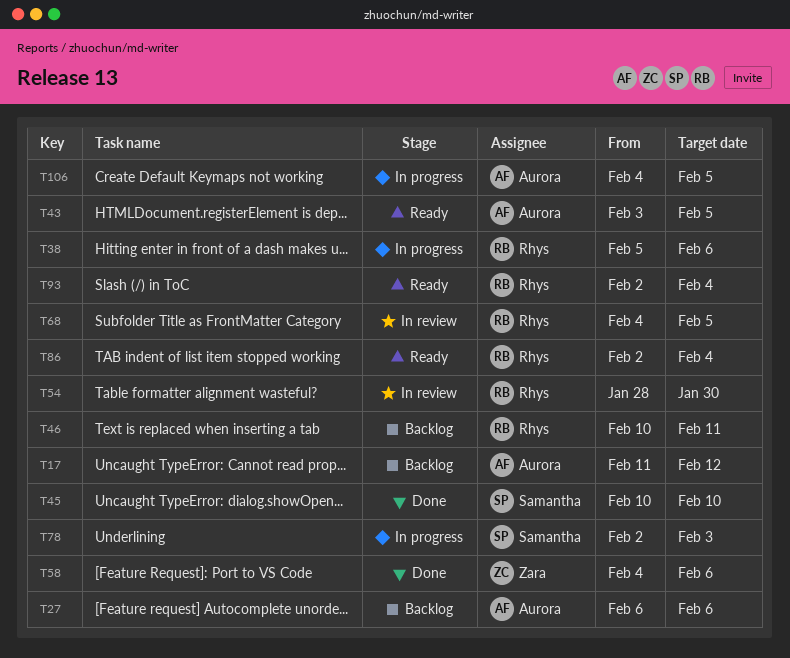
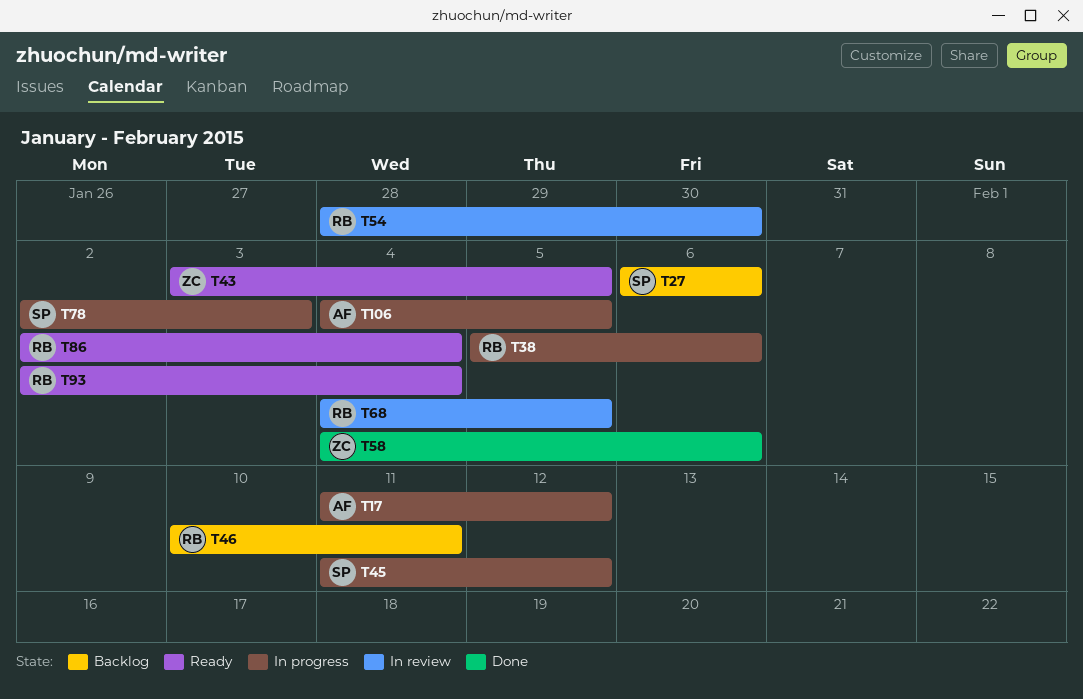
T17, status: Backlog -> In progress
T27, owner: Aurora -> Samantha
T43, owner: Aurora -> Zara
T45, status: Done -> In progress
T45, start: Feb 10 -> Feb 11
T45, due: Feb 10 -> Feb 12

